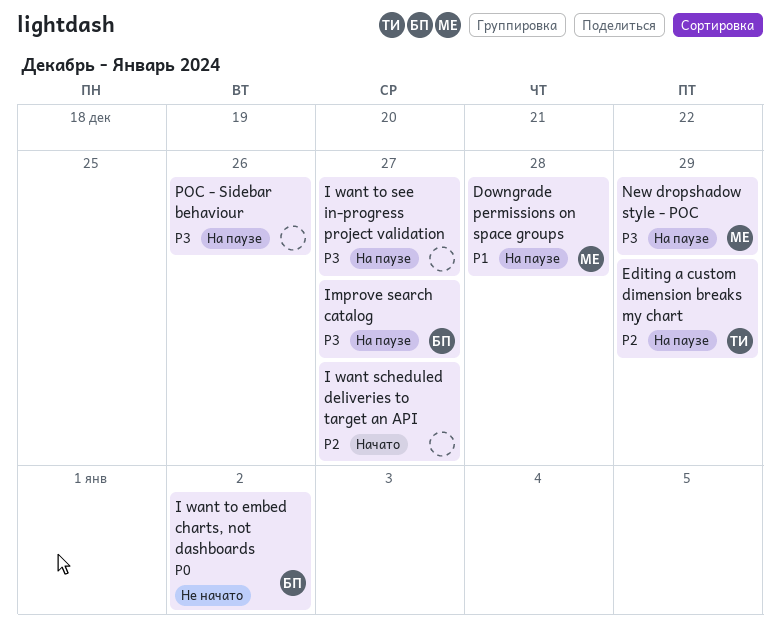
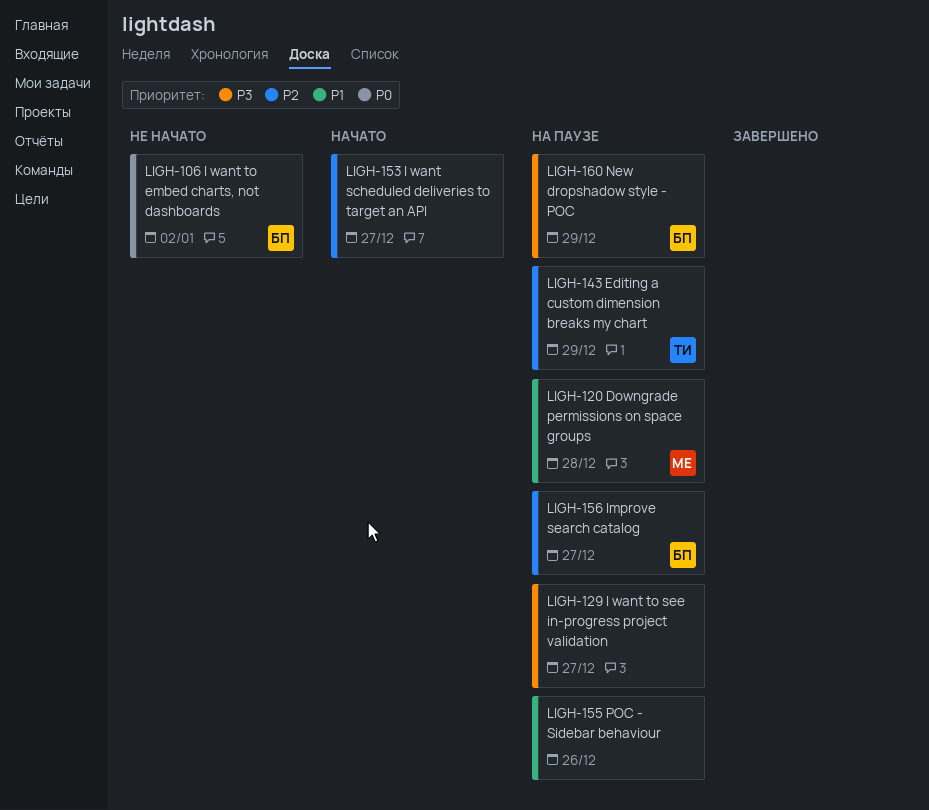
Improve search catalog, priority: P3 -> P2
New dropshadow style - POC, owner: МЕ -> БП
POC - Sidebar behaviour, priority: P3 -> P1

